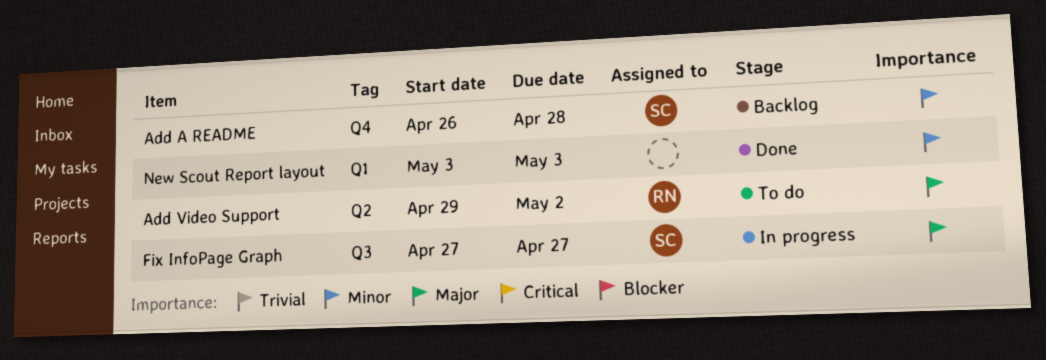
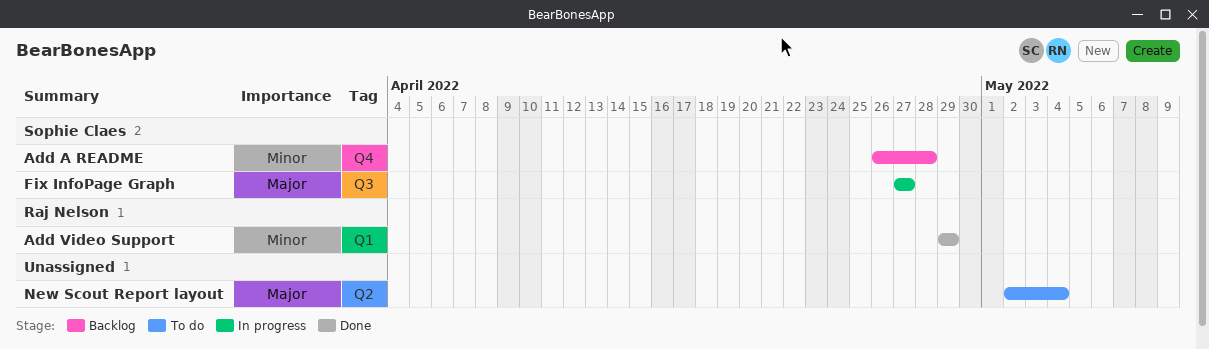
Add Video Support, status: To do -> Done
Add Video Support, priority: Major -> Minor
Add Video Support, label: Q2 -> Q1
Add Video Support, due: May 2 -> Apr 29
New Scout Report layout, status: Done -> To do
New Scout Report layout, priority: Minor -> Major
New Scout Report layout, label: Q1 -> Q2
New Scout Report layout, start: May 3 -> May 2
New Scout Report layout, due: May 3 -> May 4

